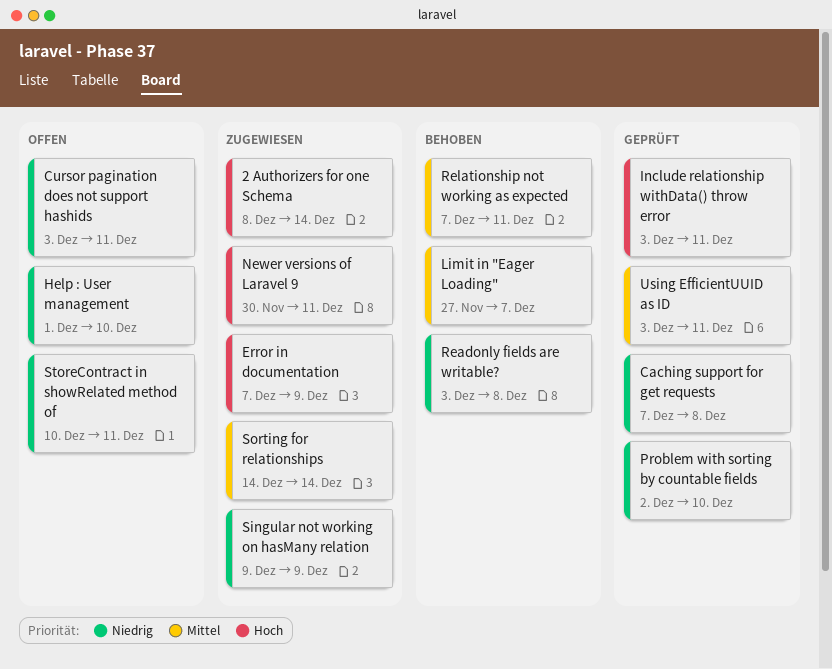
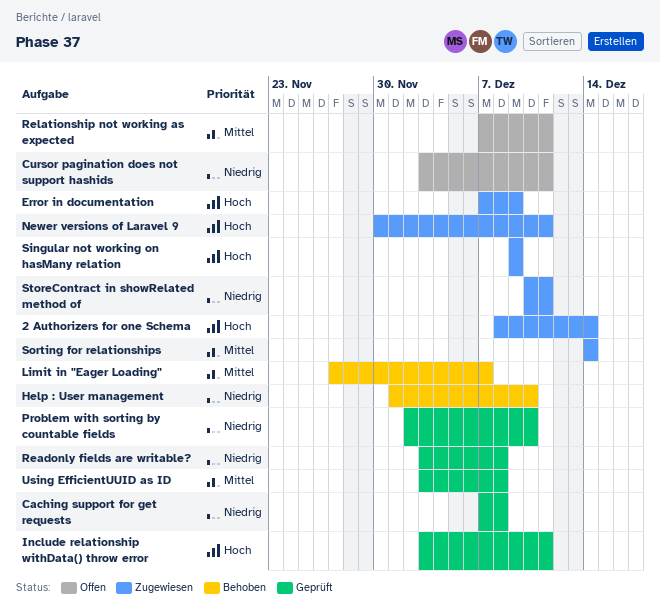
Help : User management, status: Offen -> Behoben
Readonly fields are writable?, status: Behoben -> Geprüft
Relationship not working as expected, status: Behoben -> Offen
Singular not working on hasMany relation, priority: Niedrig -> Hoch
StoreContract in showRelated method of, status: Offen -> Zugewiesen
Using EfficientUUID as ID, due: Dec 11 -> Dec 8

